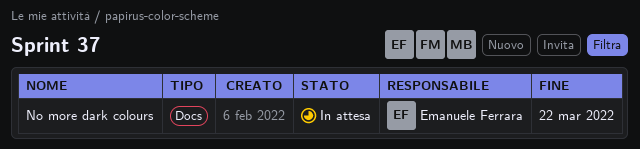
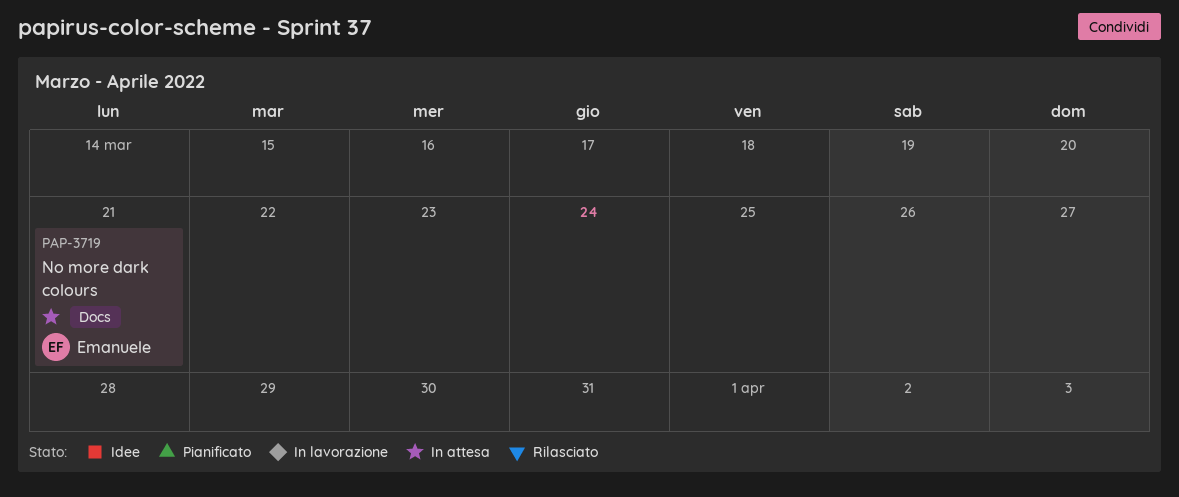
No more dark colours, due: Mar 22 -> Mar 21

